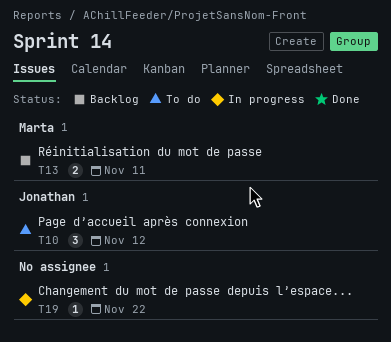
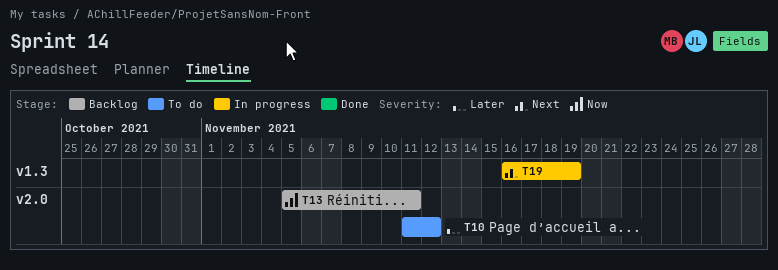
T19, due: Nov 22 -> Nov 19

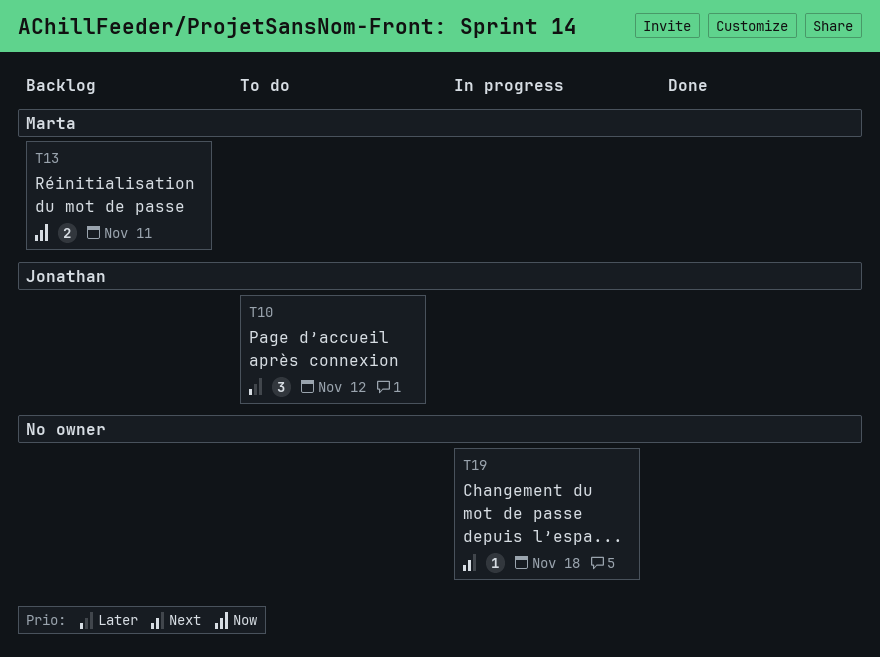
T19, due: Nov 19 -> Nov 18

